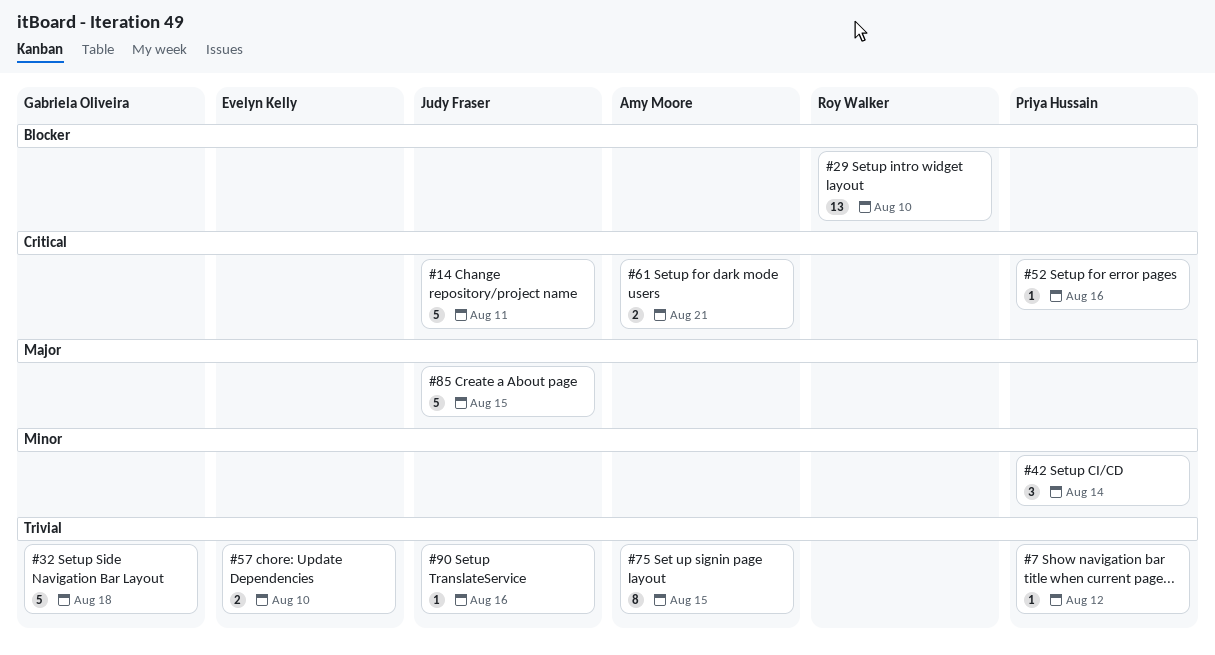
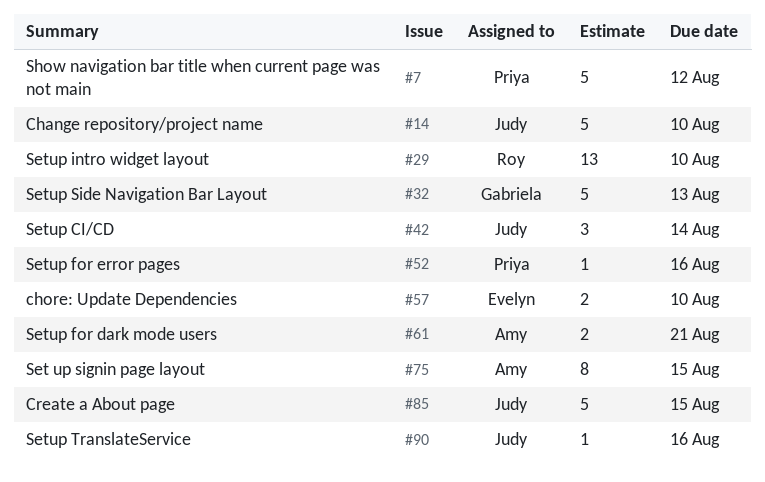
#7, estimate: 1 -> 5
#14, due: Aug 11 -> Aug 10
#32, due: Aug 18 -> Aug 13
#42, owner: Priya Hussain -> Judy Fraser

